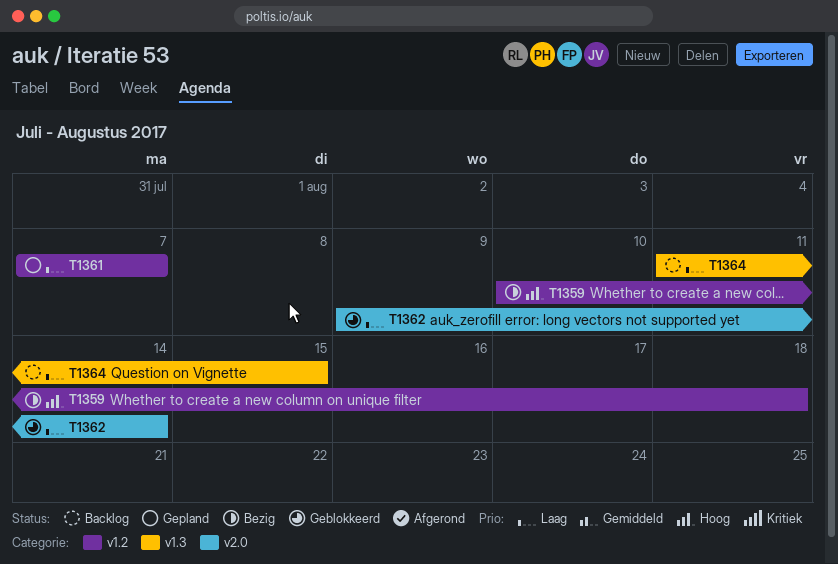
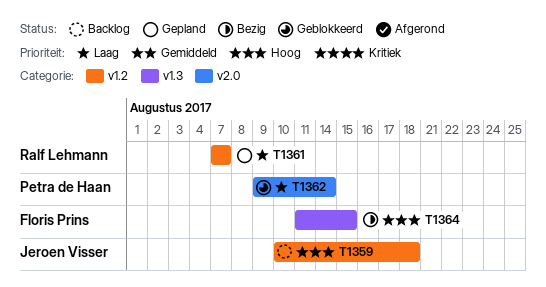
T1359, status: Bezig -> Backlog
T1364, status: Backlog -> Bezig
T1364, priority: Laag -> Hoog

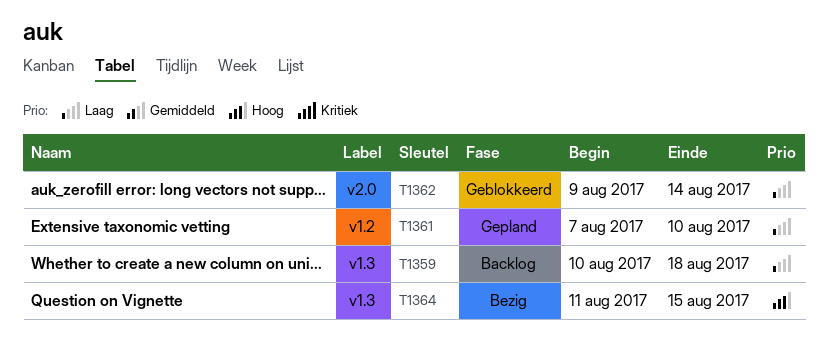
T1359, priority: Hoog -> Laag
T1359, label: v1.2 -> v1.3
T1361, due: Aug 7 -> Aug 10

